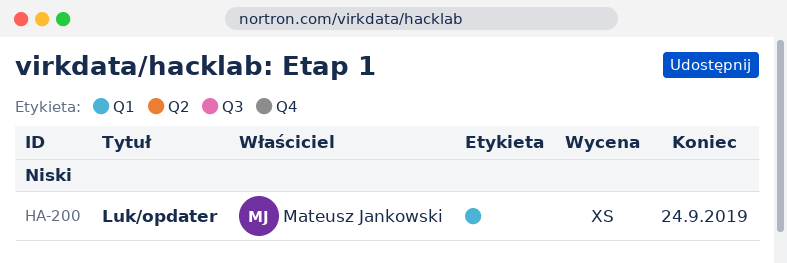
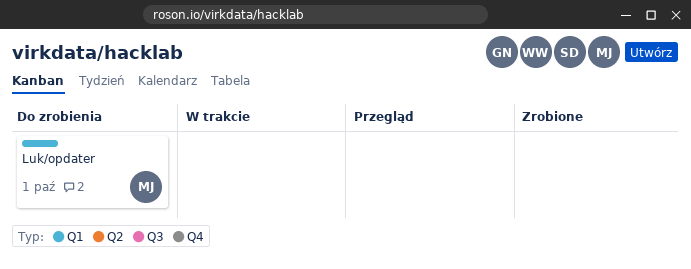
Luk/opdater, due: Sep 24 -> Oct 1

